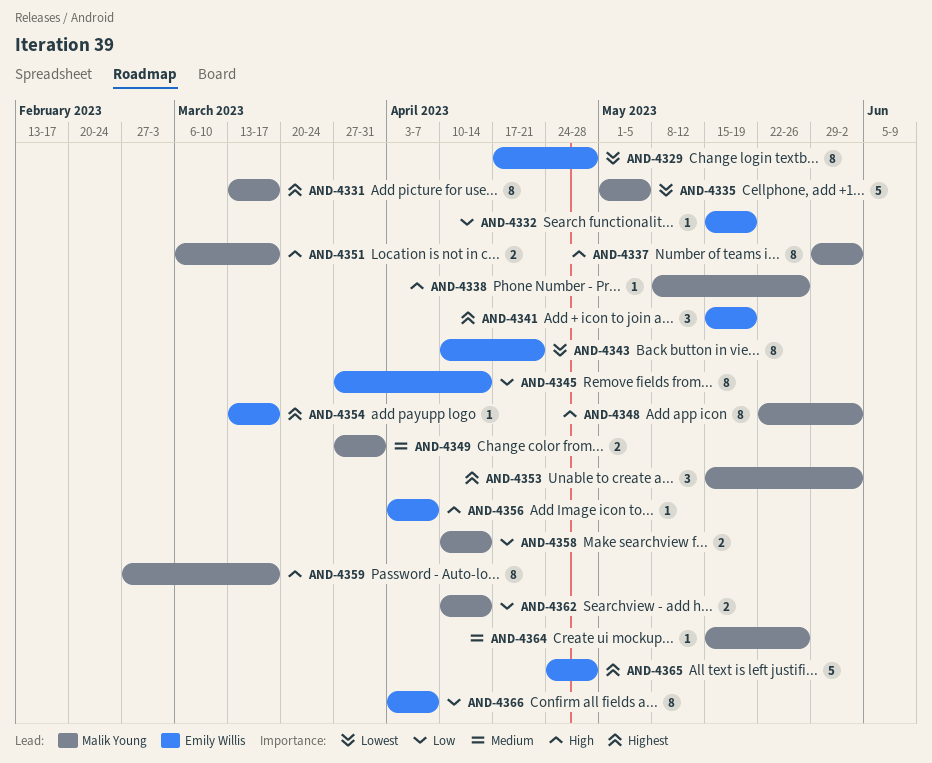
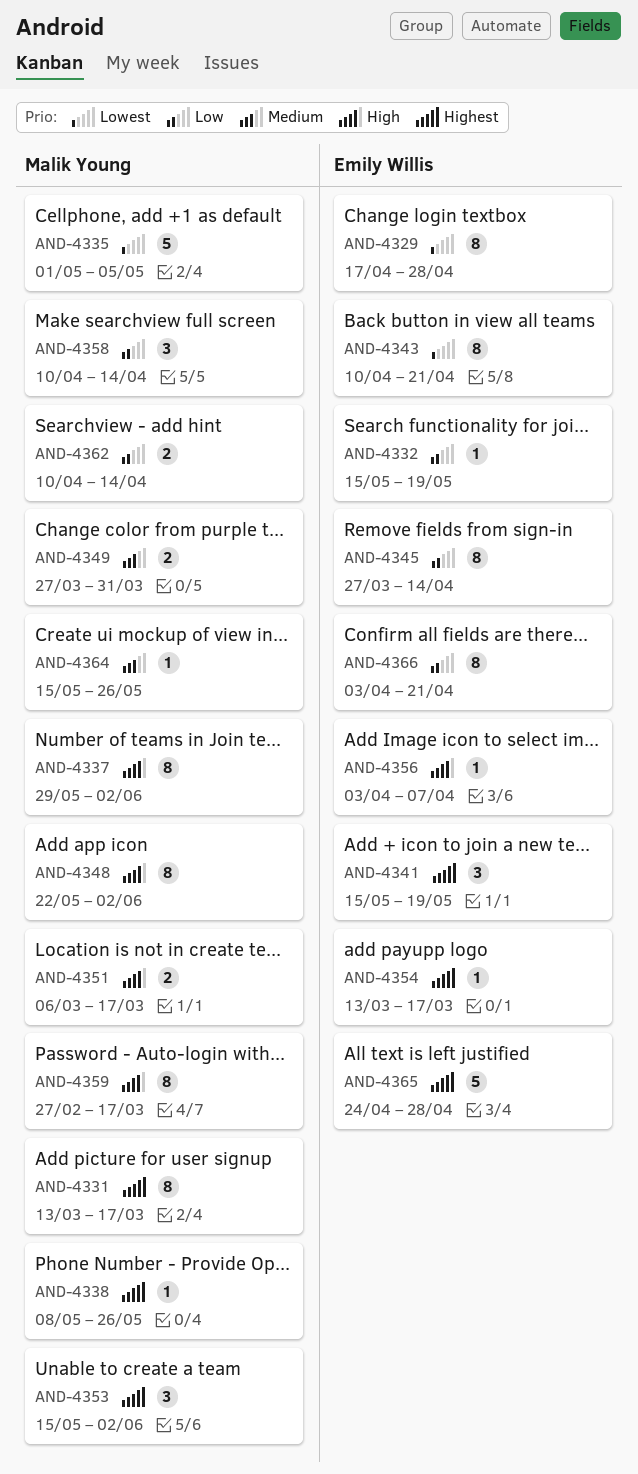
AND-4338, priority: High -> Highest
AND-4358, estimate: 2 -> 3
AND-4366, due: Apr 7 -> Apr 21

